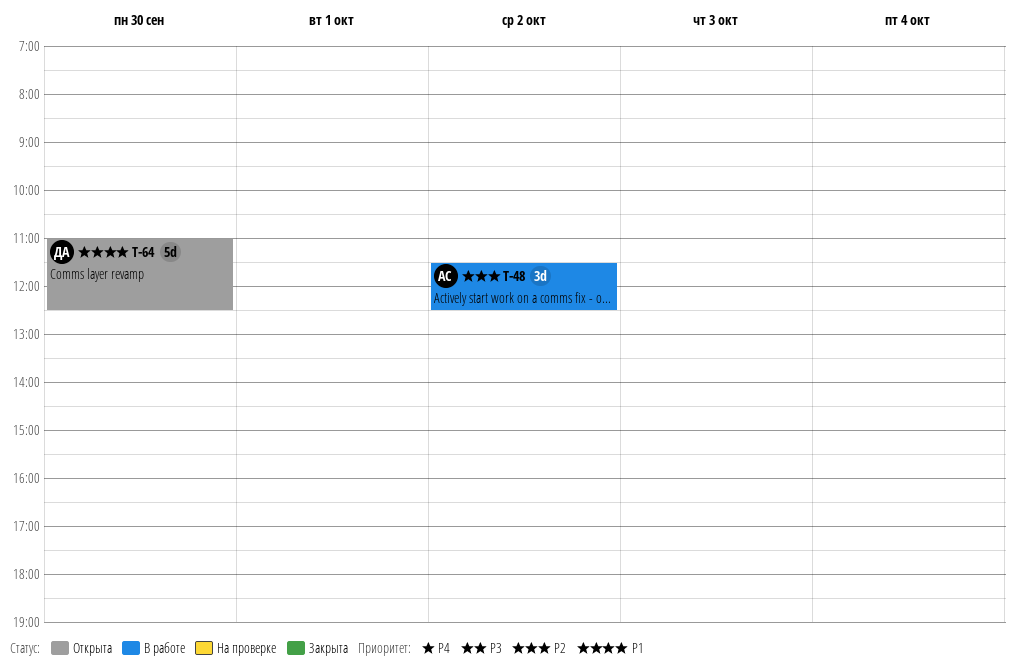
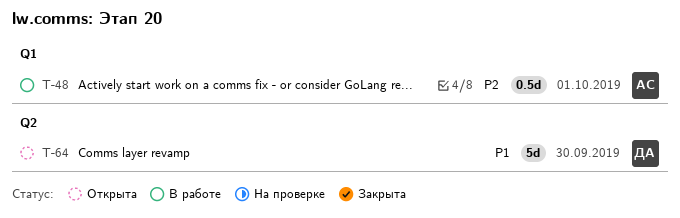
T-48, estimate: 3d -> 0.5d
T-48, day: Oct 2 -> Oct 1

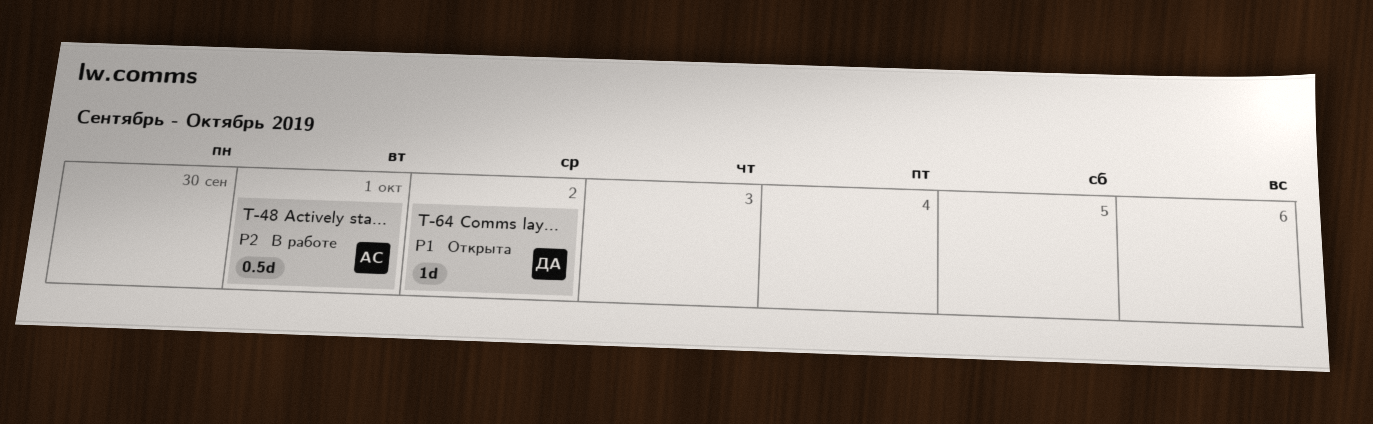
T-64, estimate: 5d -> 1d
T-64, day: Sep 30 -> Oct 2

